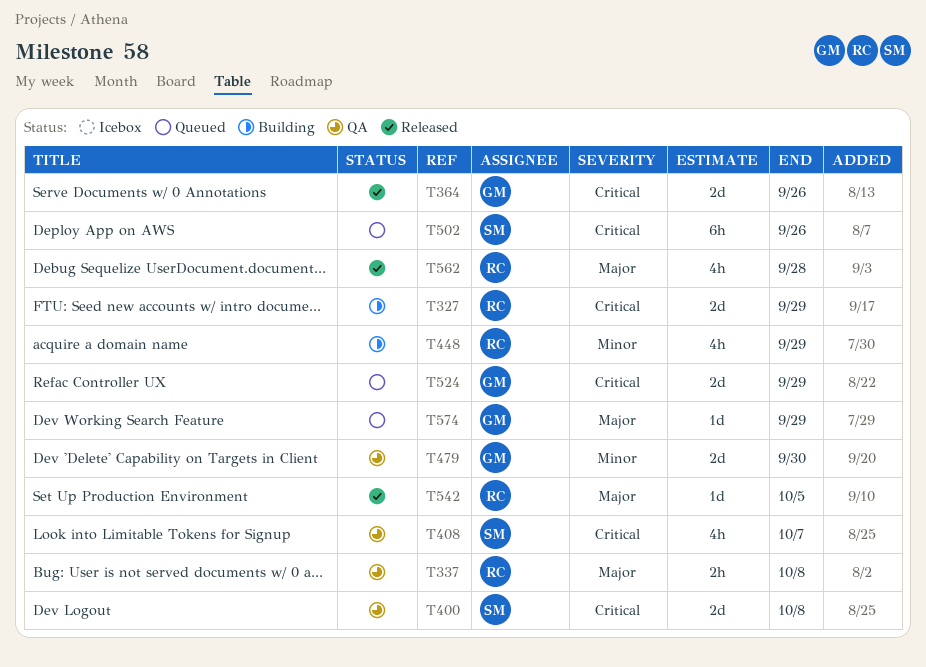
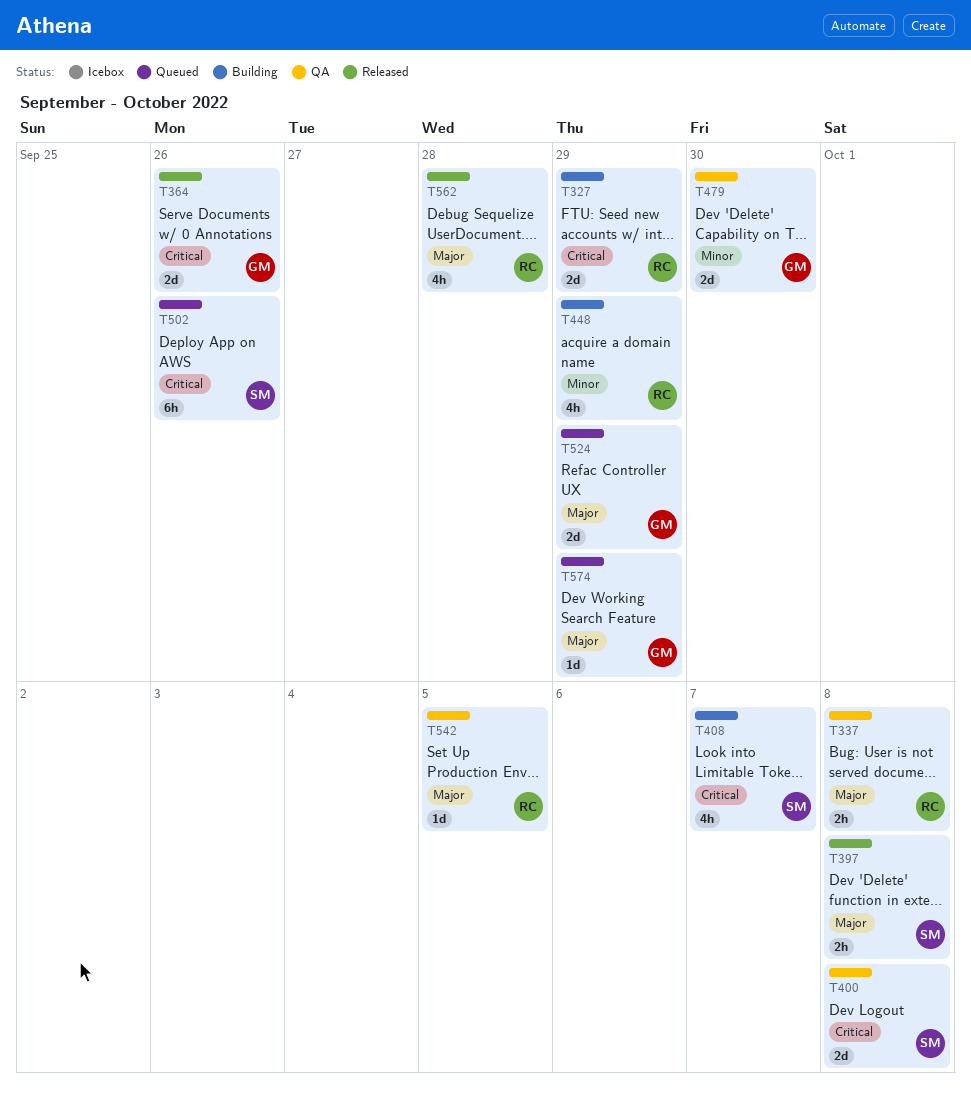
T397: none -> present
T408, status: QA -> Building
T524, priority: Critical -> Major
T542, status: Released -> QA

